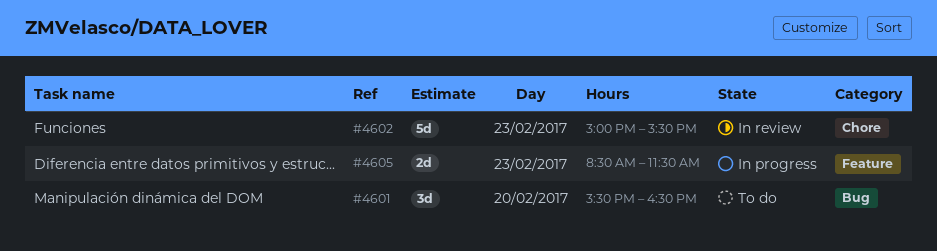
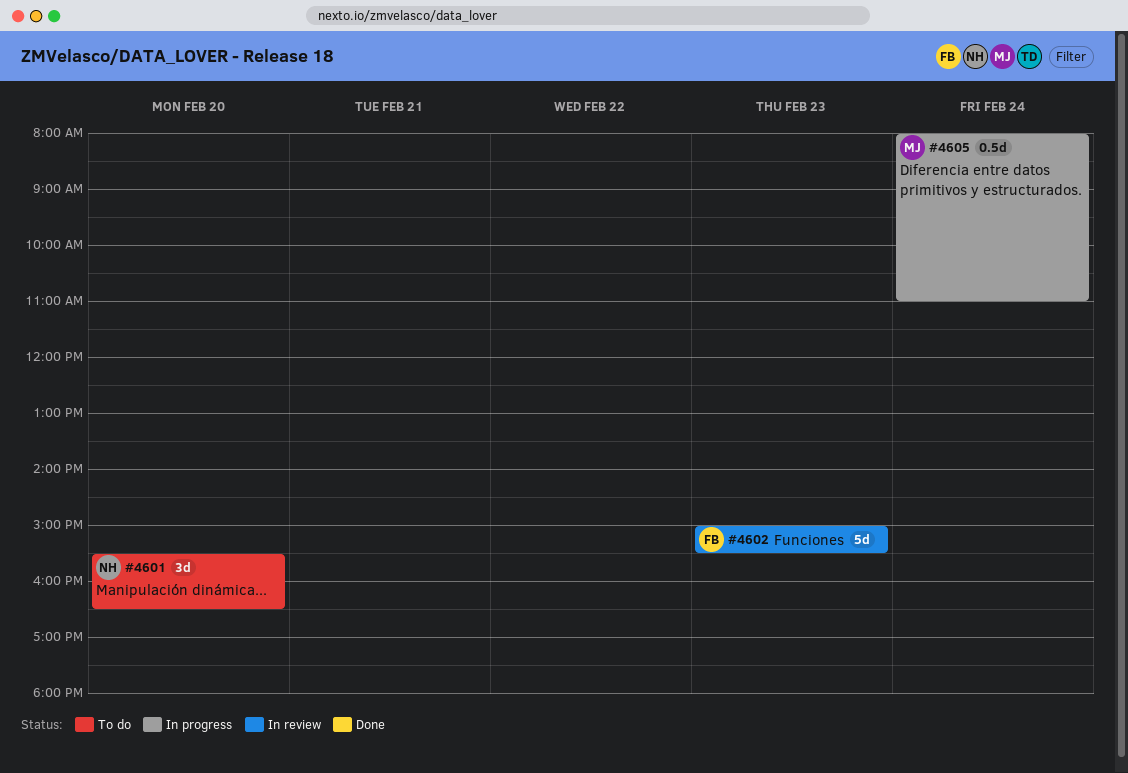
#4605, estimate: 2d -> 0.5d
#4605, day: Feb 23 -> Feb 24
#4605, begins: 08:30 -> 08:00
#4605, ends: 11:30 -> 11:00

